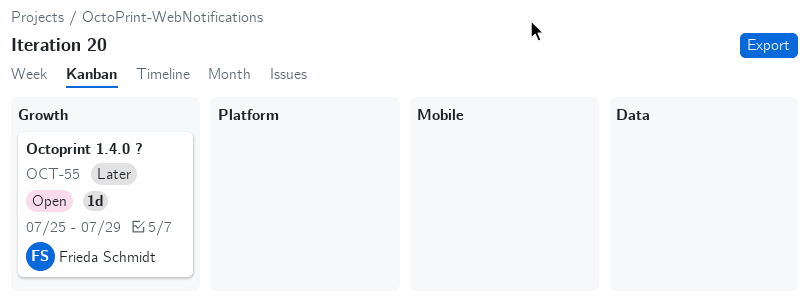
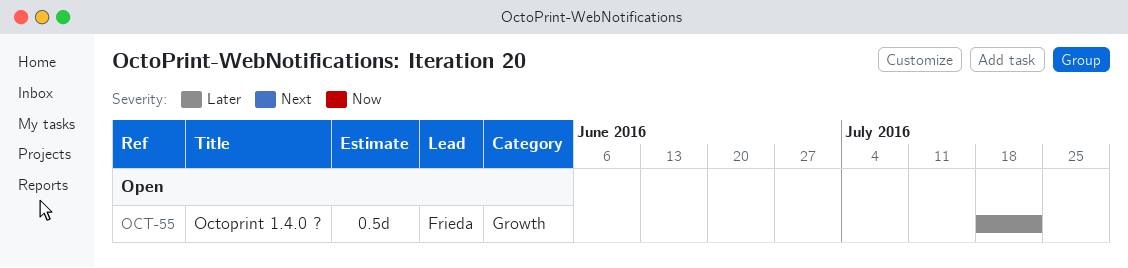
OCT-55, estimate: 1d -> 0.5d
OCT-55, start: Jul 25 -> Jul 18
OCT-55, due: Jul 29 -> Jul 22

